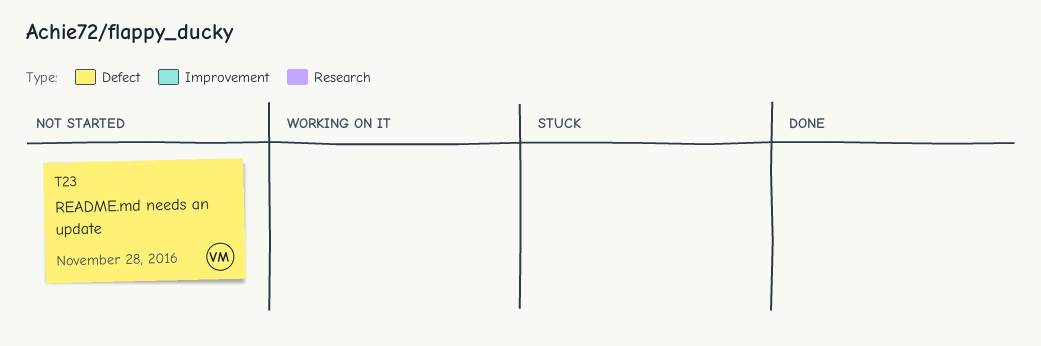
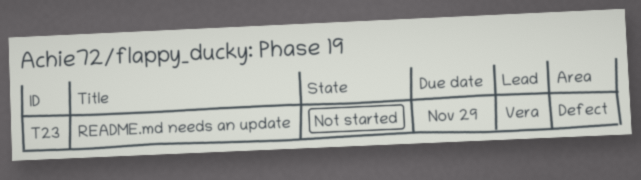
T23, due: Nov 28 -> Nov 29

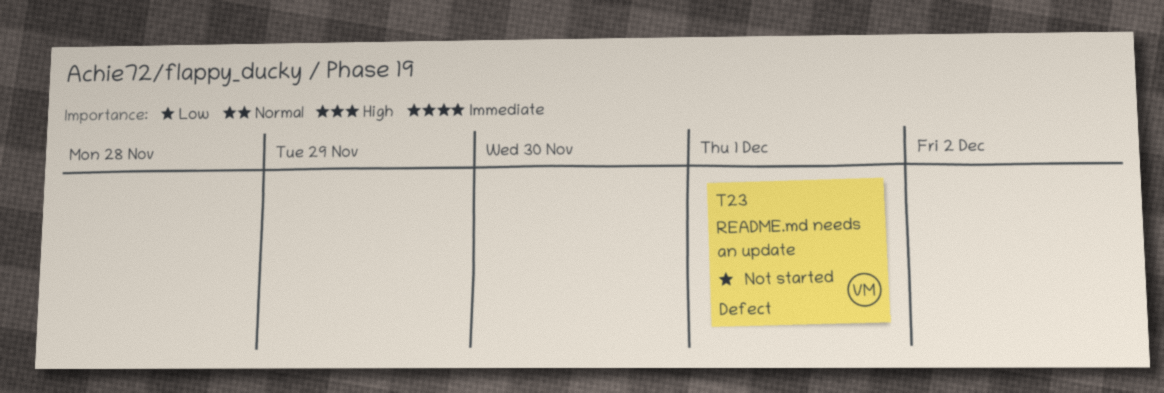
T23, due: Nov 29 -> Dec 1

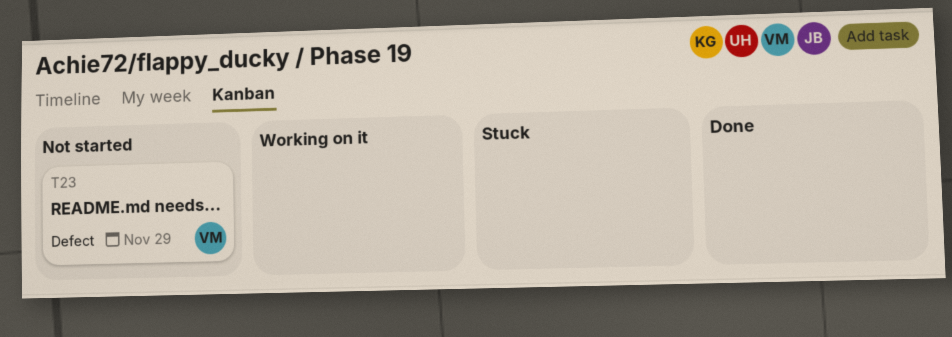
T23, due: Dec 1 -> Nov 29

